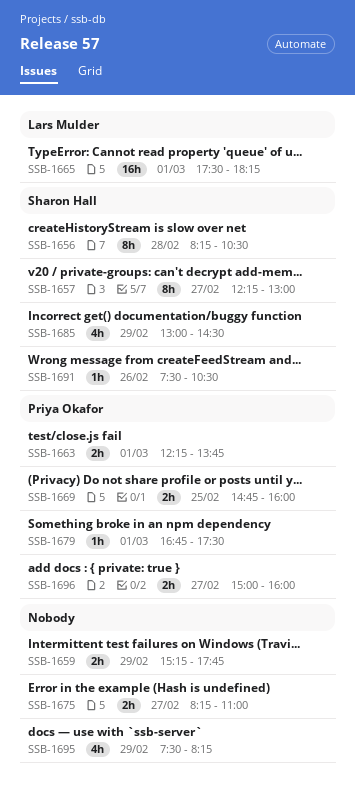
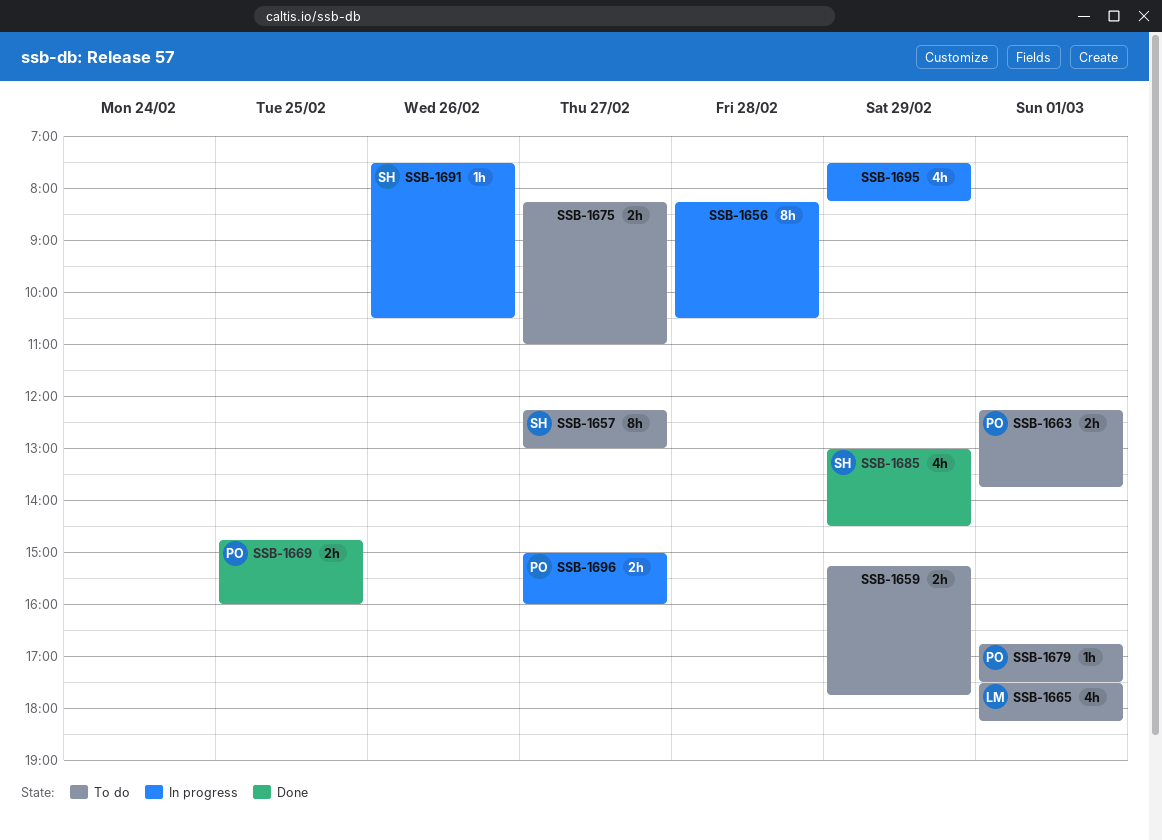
SSB-1656, owner: Sharon Hall -> none
SSB-1665, estimate: 16h -> 4h

